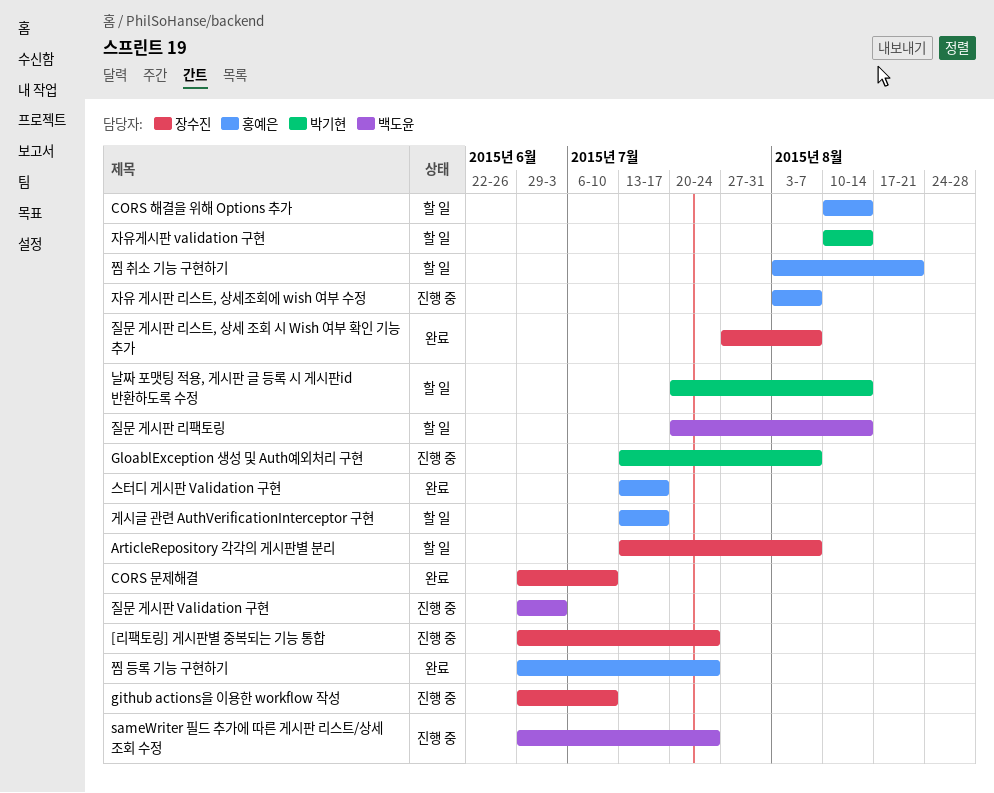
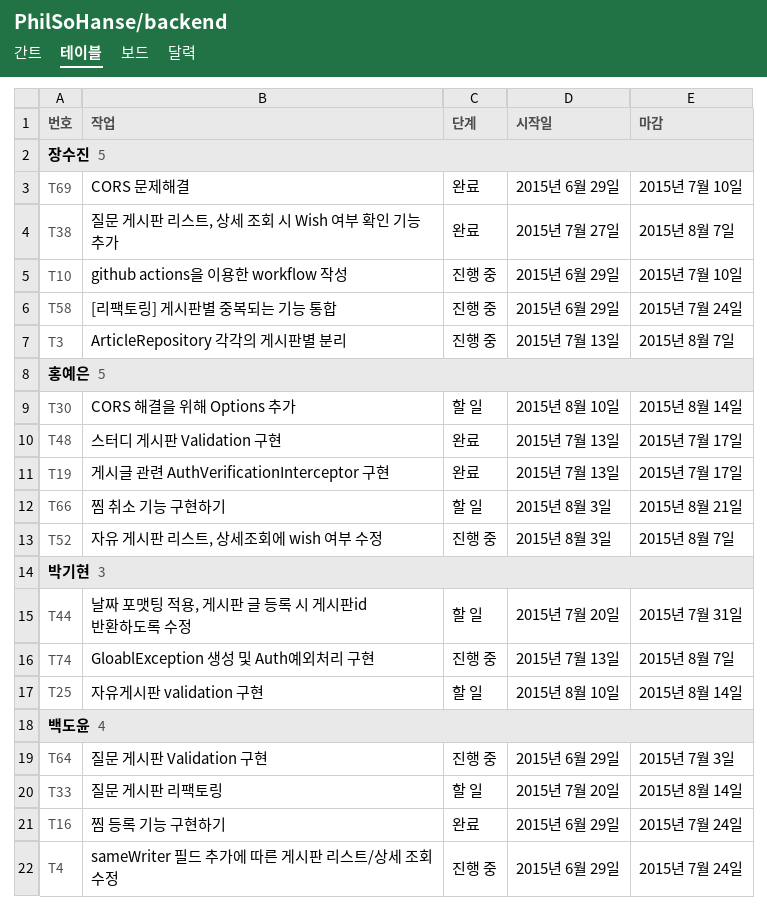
ArticleRepository 각각의 게시판별 분리, status: 할 일 -> 진행 중
게시글 관련 AuthVerificationInterceptor 구현, status: 할 일 -> 완료
날짜 포맷팅 적용, 게시판 글 등록 시 게시판id 반환하도록 수정, due: Aug 14 -> Jul 31
찜 등록 기능 구현하기, owner: 홍예은 -> 백도윤

